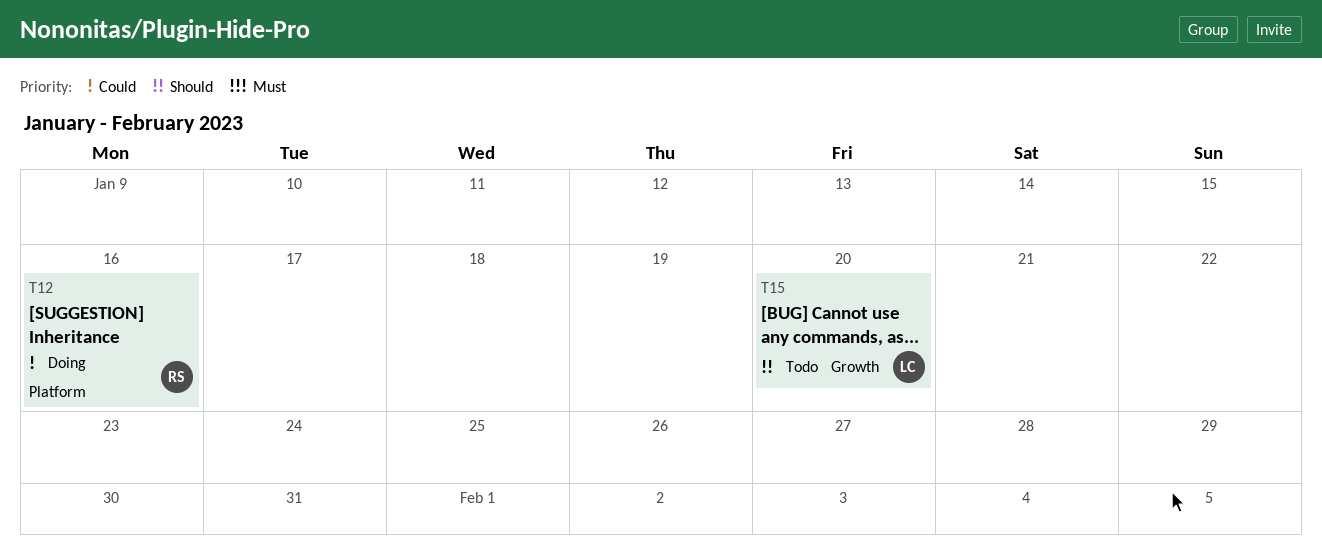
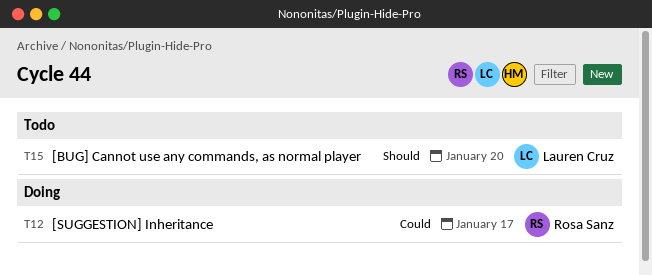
T12, due: Jan 16 -> Jan 17

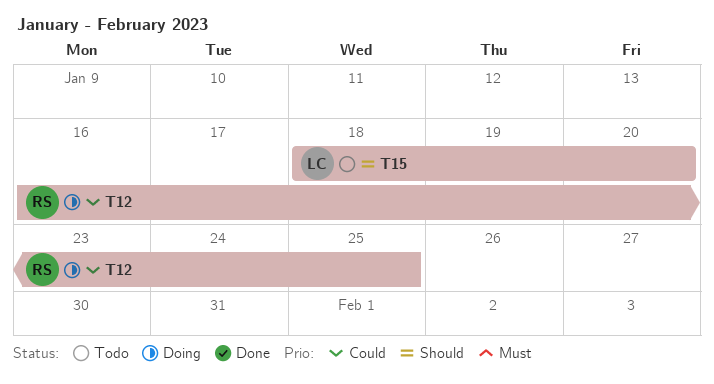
T12, due: Jan 17 -> Jan 25

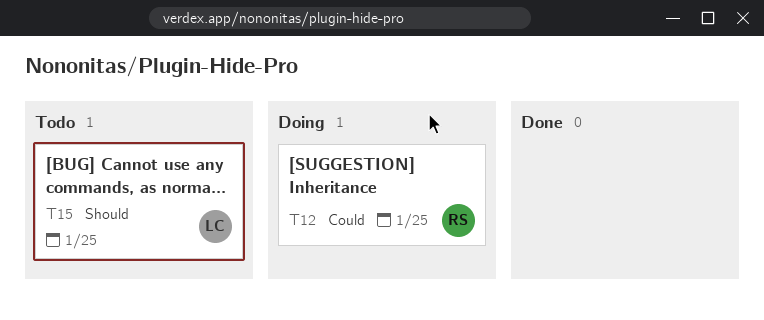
T15, due: Jan 20 -> Jan 25

